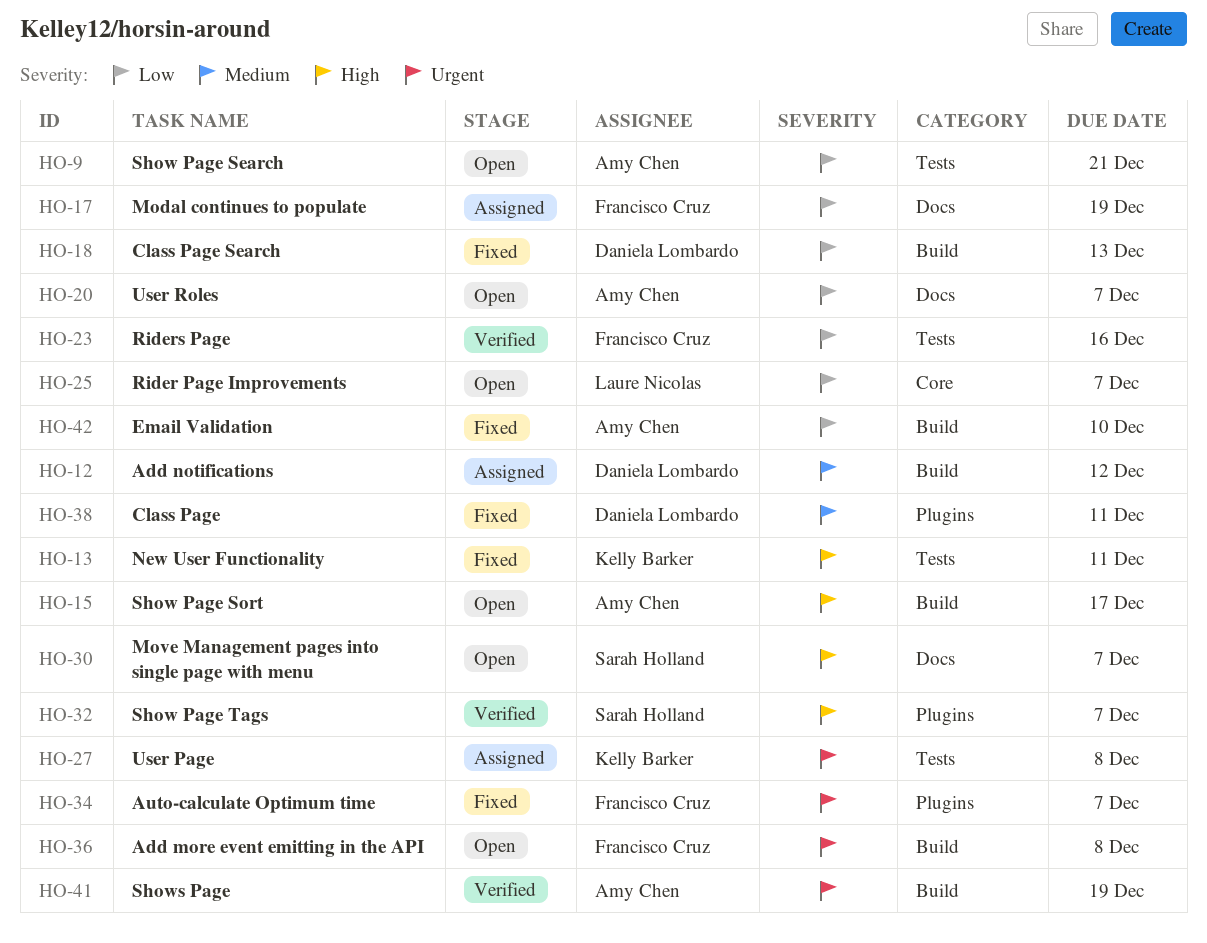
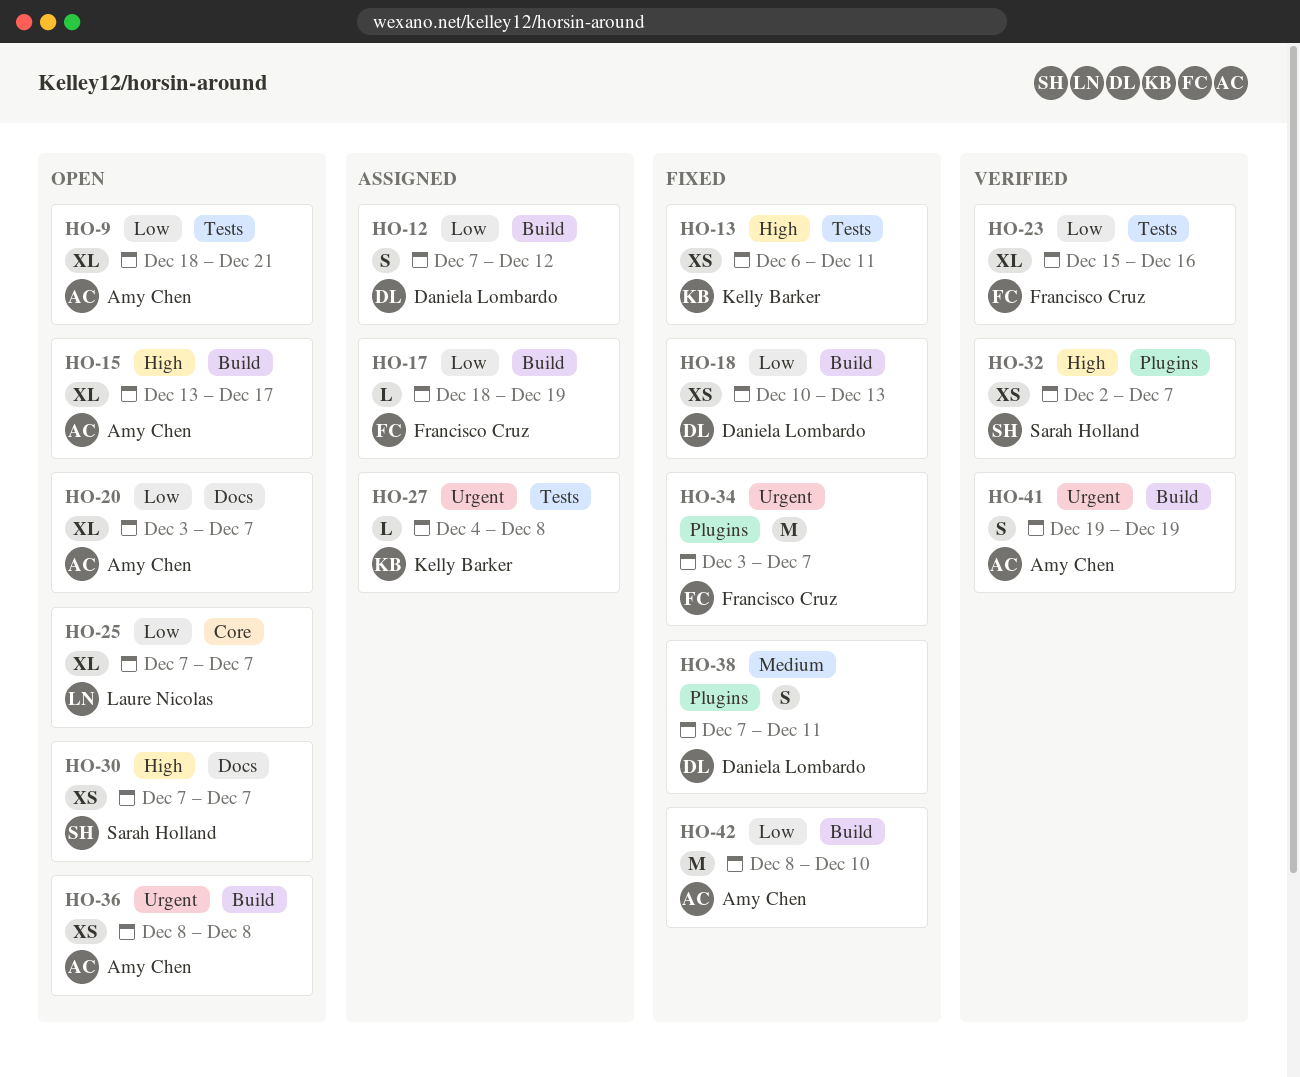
HO-12, priority: Medium -> Low
HO-17, label: Docs -> Build
HO-36, owner: Francisco Cruz -> Amy Chen

